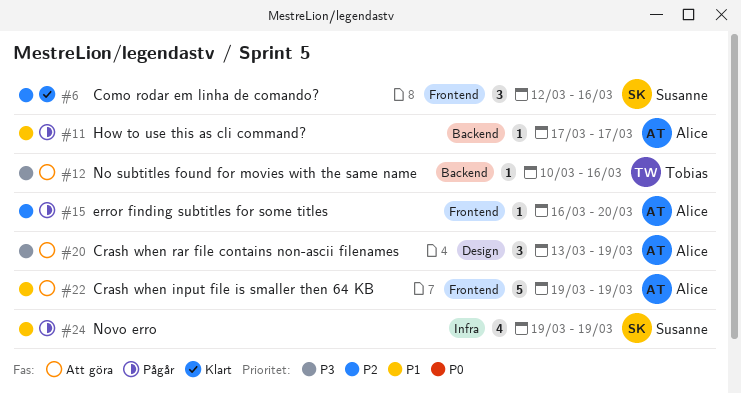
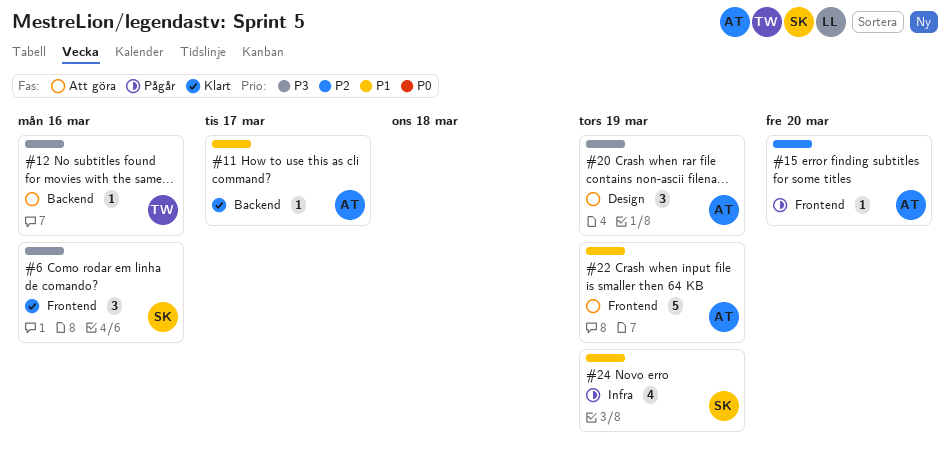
#6, priority: P2 -> P3
#11, status: Pågår -> Klart

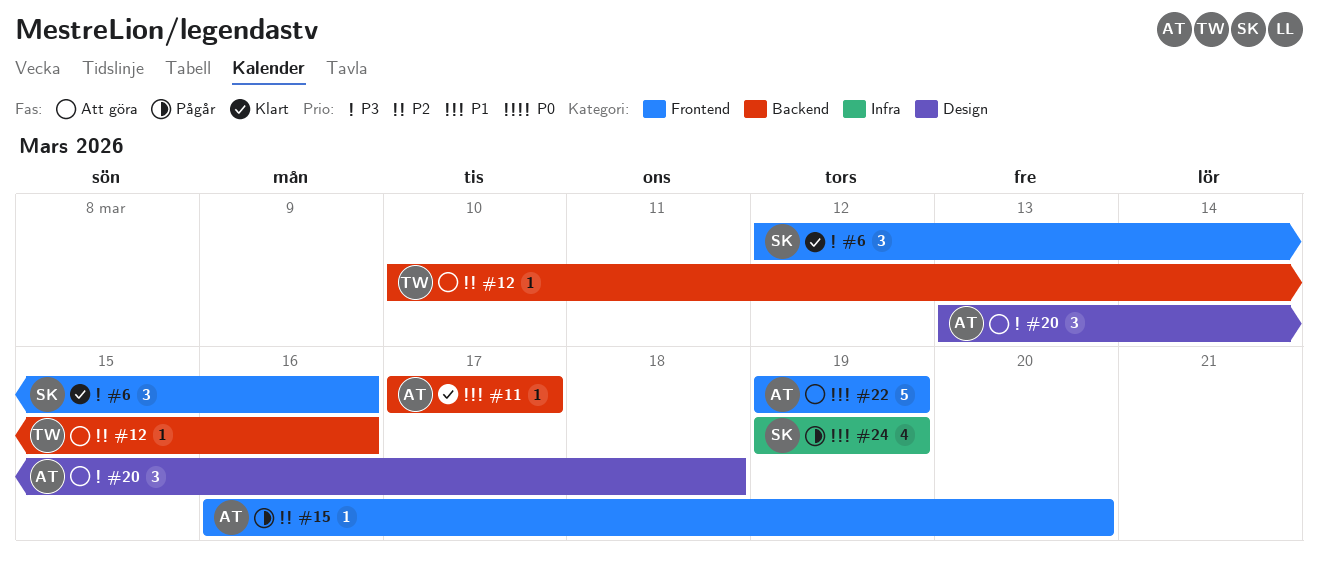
#12, priority: P3 -> P2
#20, due: Mar 19 -> Mar 18

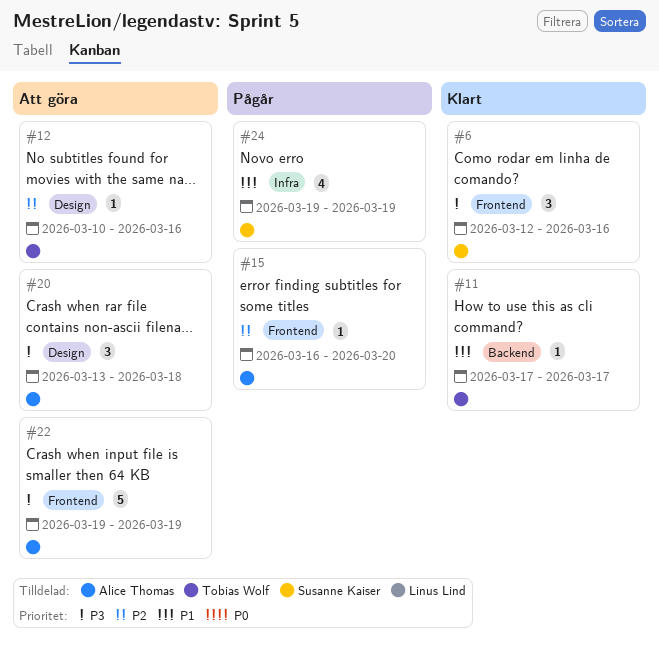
#11, owner: Alice Thomas -> Tobias Wolf
#12, label: Backend -> Design
#22, priority: P1 -> P3

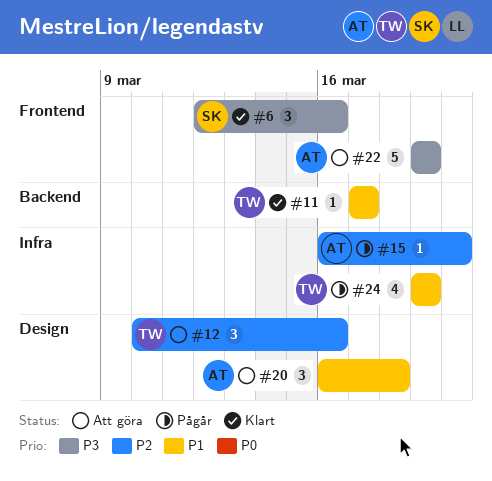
#12, estimate: 1 -> 3
#15, label: Frontend -> Infra
#20, priority: P3 -> P1
#20, start: Mar 13 -> Mar 16
#24, owner: Susanne Kaiser -> Tobias Wolf

